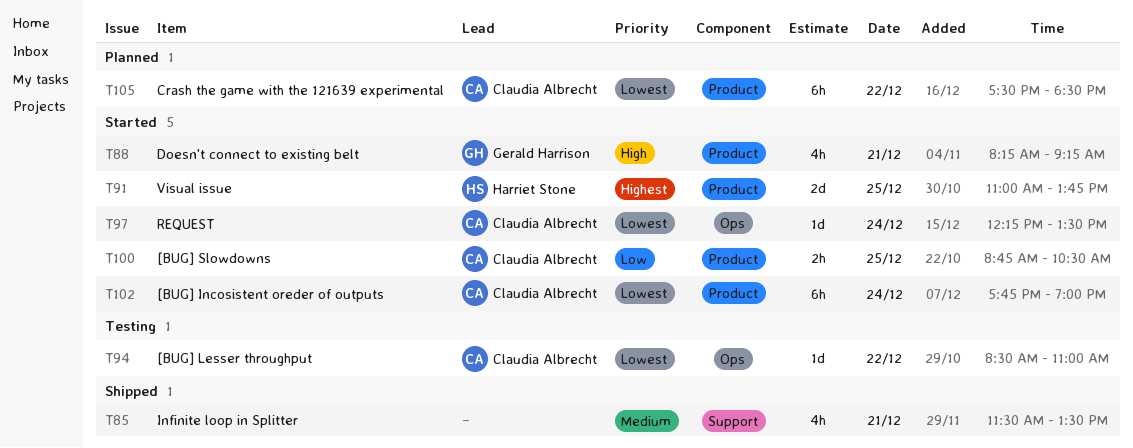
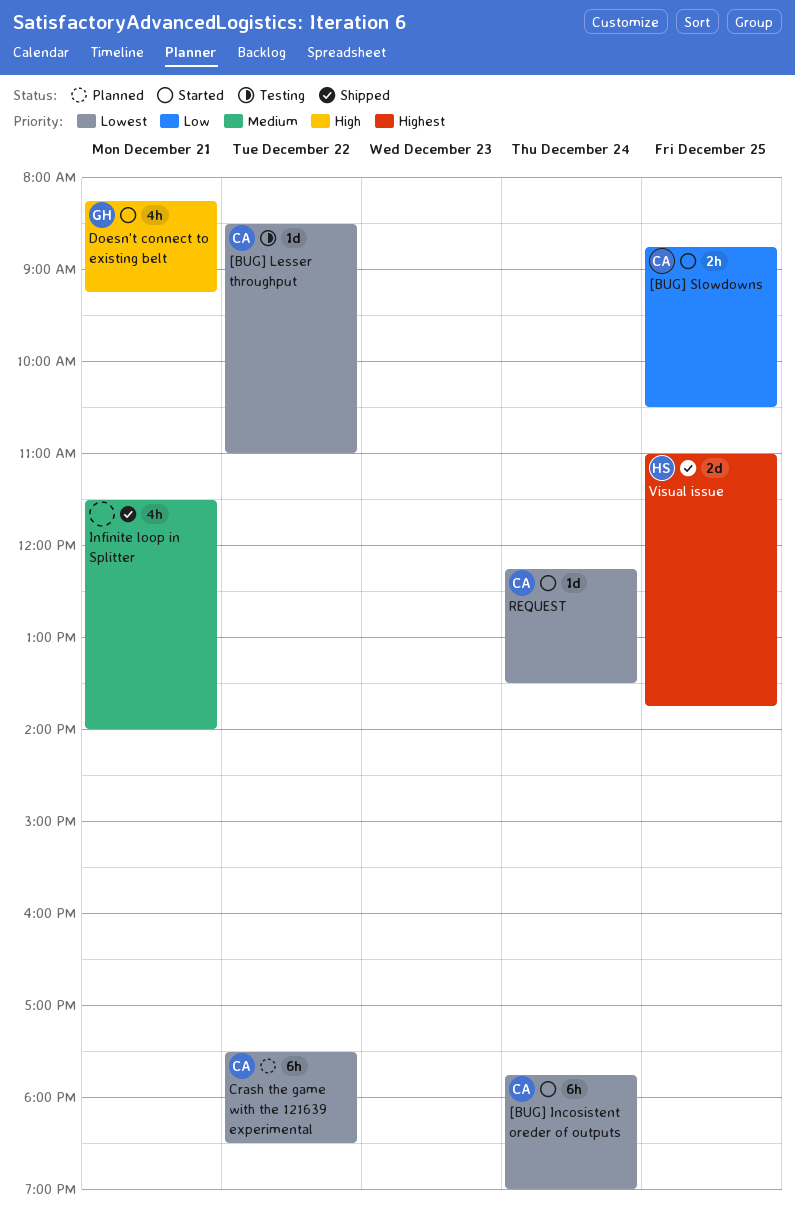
Infinite loop in Splitter, ends: 13:30 -> 14:00
Visual issue, status: Started -> Shipped

